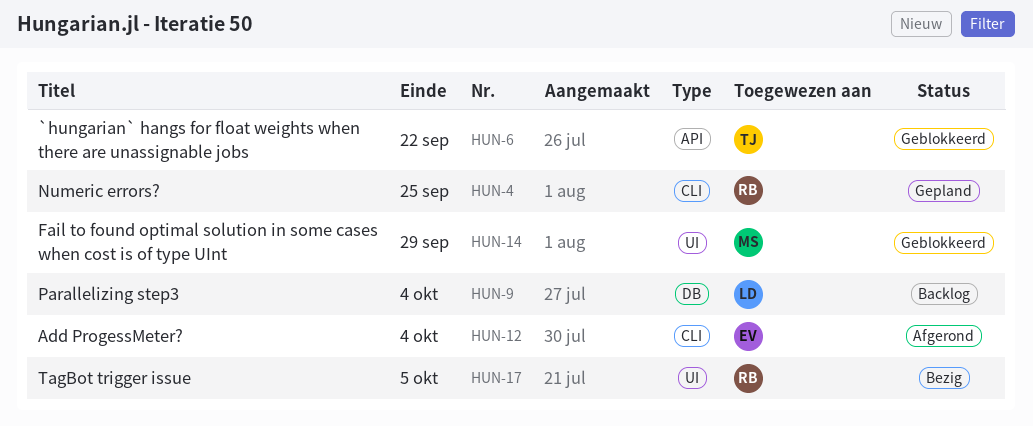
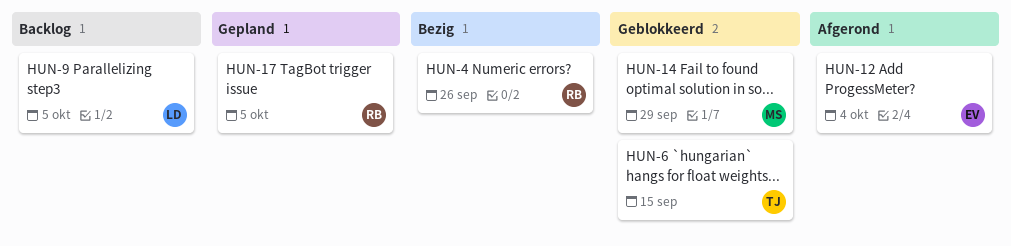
HUN-4, status: Gepland -> Bezig
HUN-4, due: Sep 25 -> Sep 26
HUN-6, due: Sep 22 -> Sep 15
HUN-9, due: Oct 4 -> Oct 5
HUN-17, status: Bezig -> Gepland

